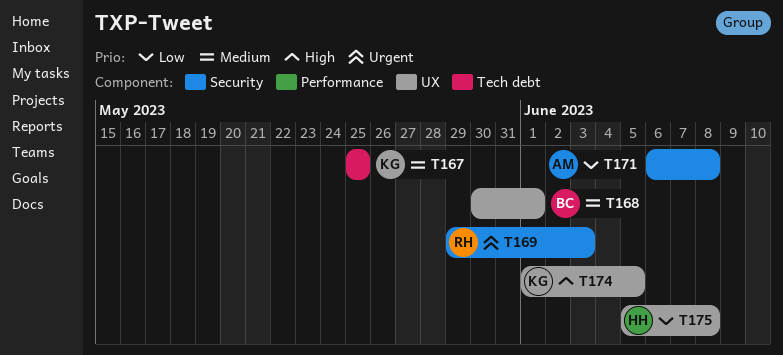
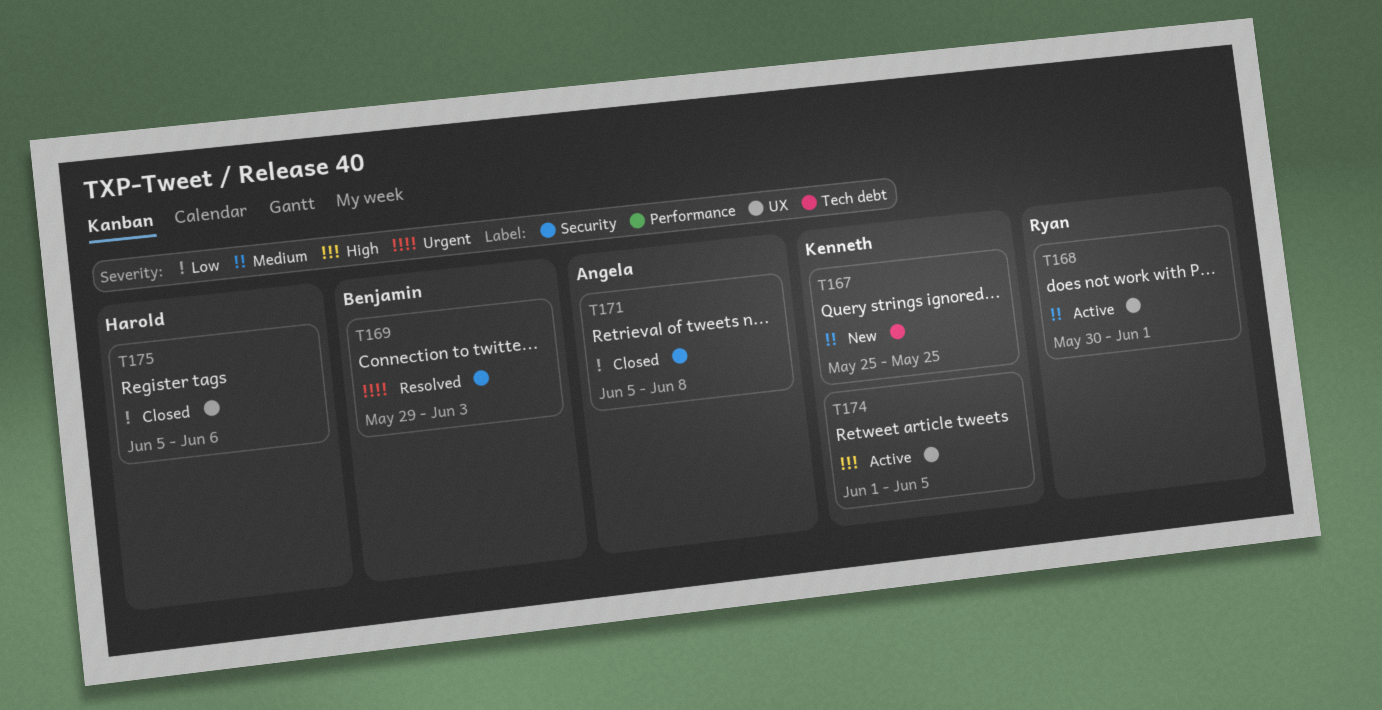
T168, owner: Benjamin -> Ryan
T169, owner: Ryan -> Benjamin
T171, start: Jun 6 -> Jun 5
T175, due: Jun 8 -> Jun 6

